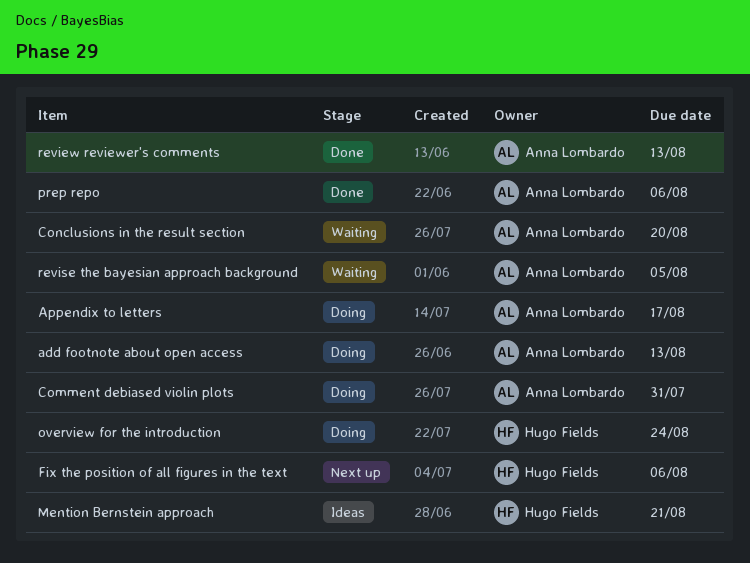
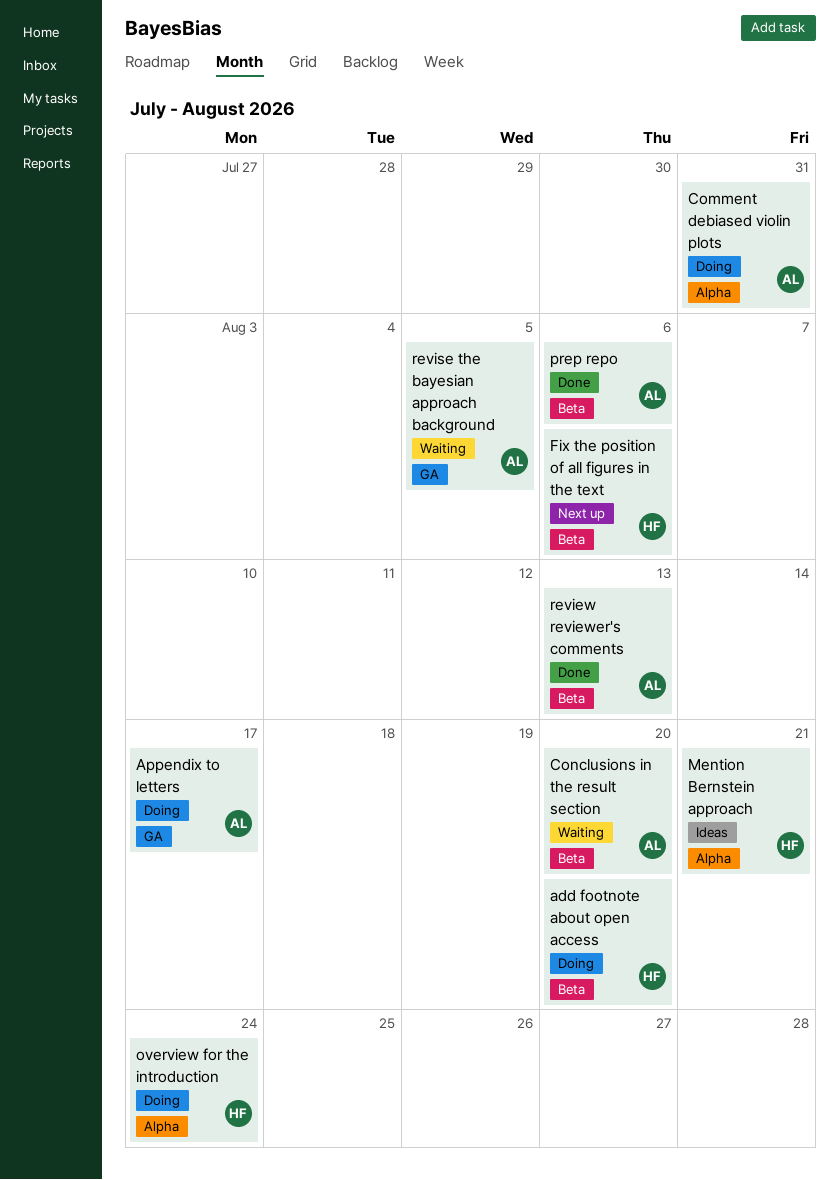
add footnote about open access, owner: Anna Lombardo -> Hugo Fields
add footnote about open access, due: Aug 13 -> Aug 20

